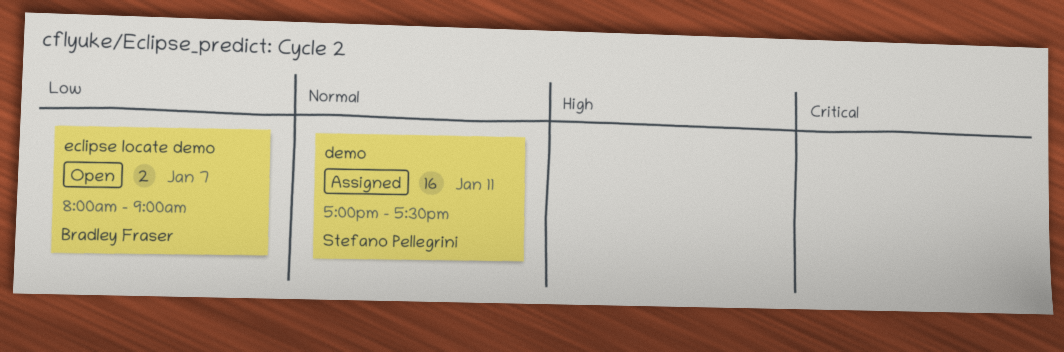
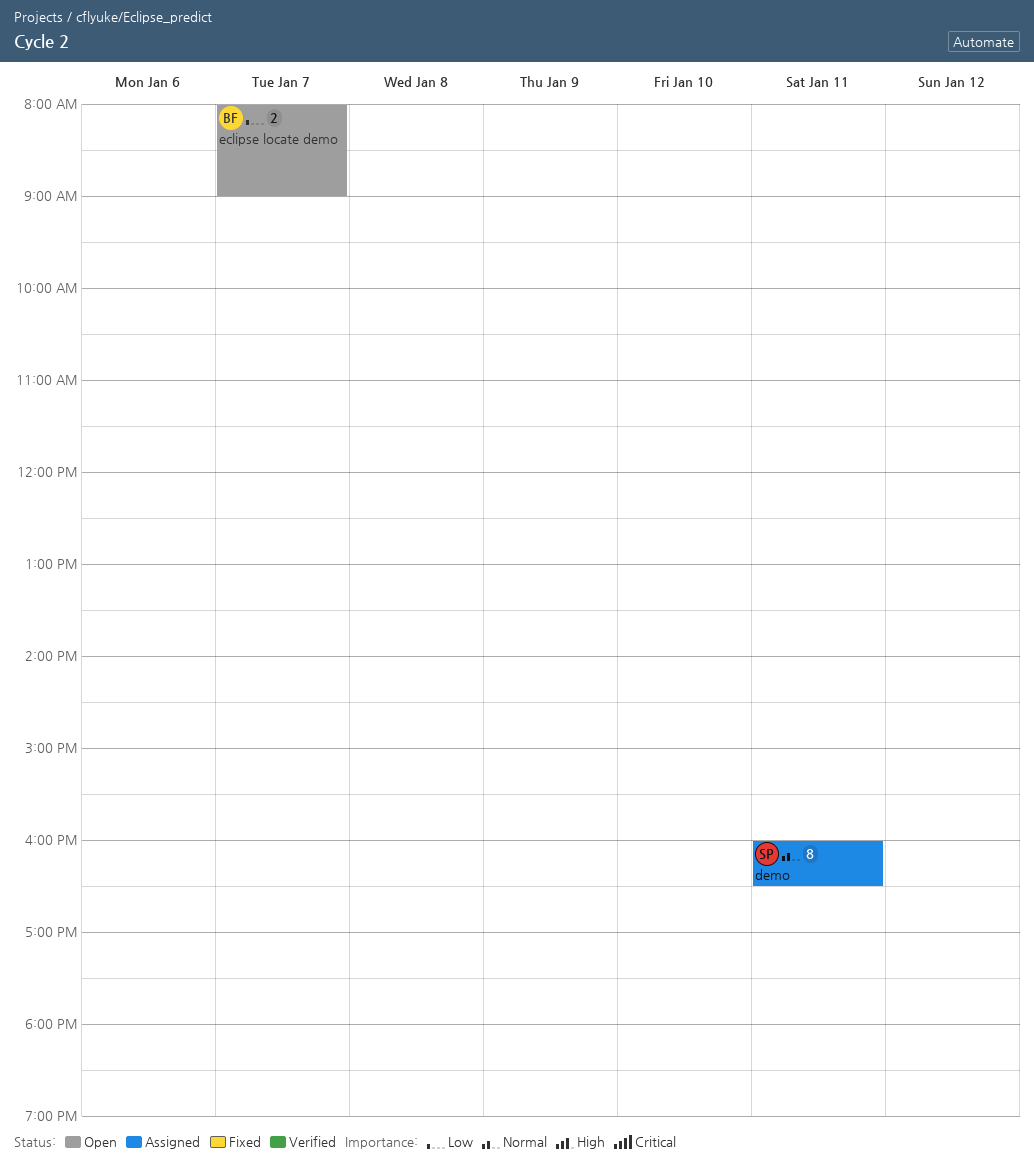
demo, estimate: 16 -> 8
demo, begins: 17:00 -> 16:00
demo, ends: 17:30 -> 16:30

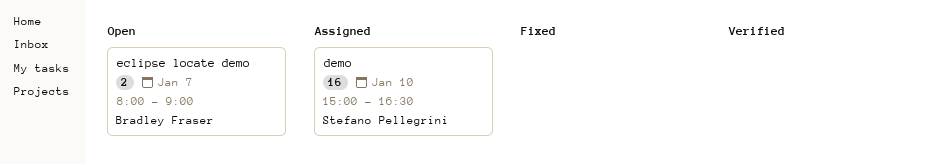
demo, estimate: 8 -> 16
demo, day: Jan 11 -> Jan 10
demo, begins: 16:00 -> 15:00

